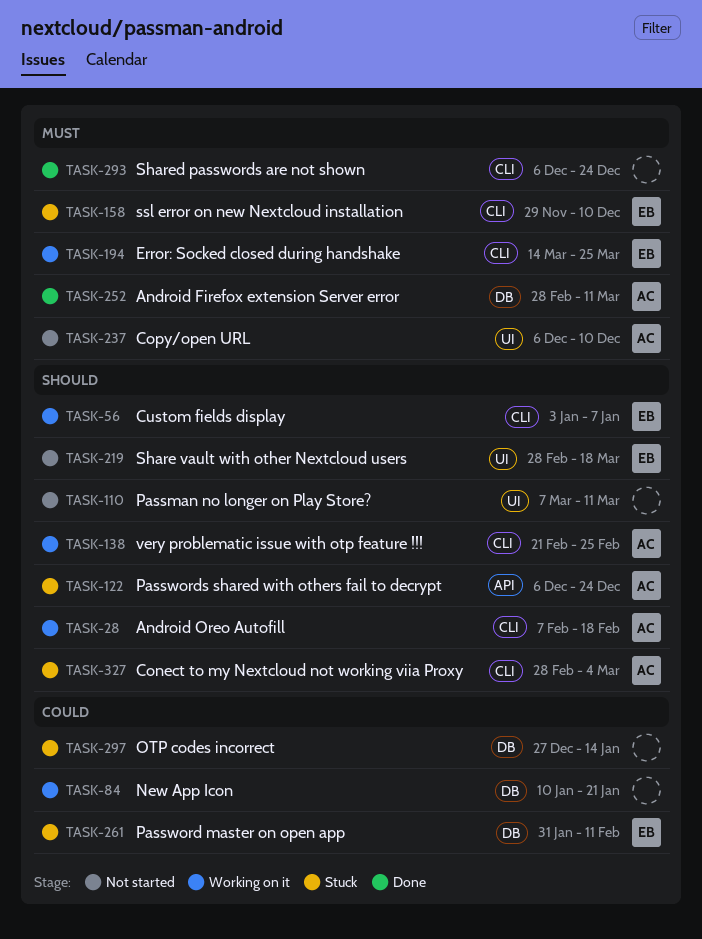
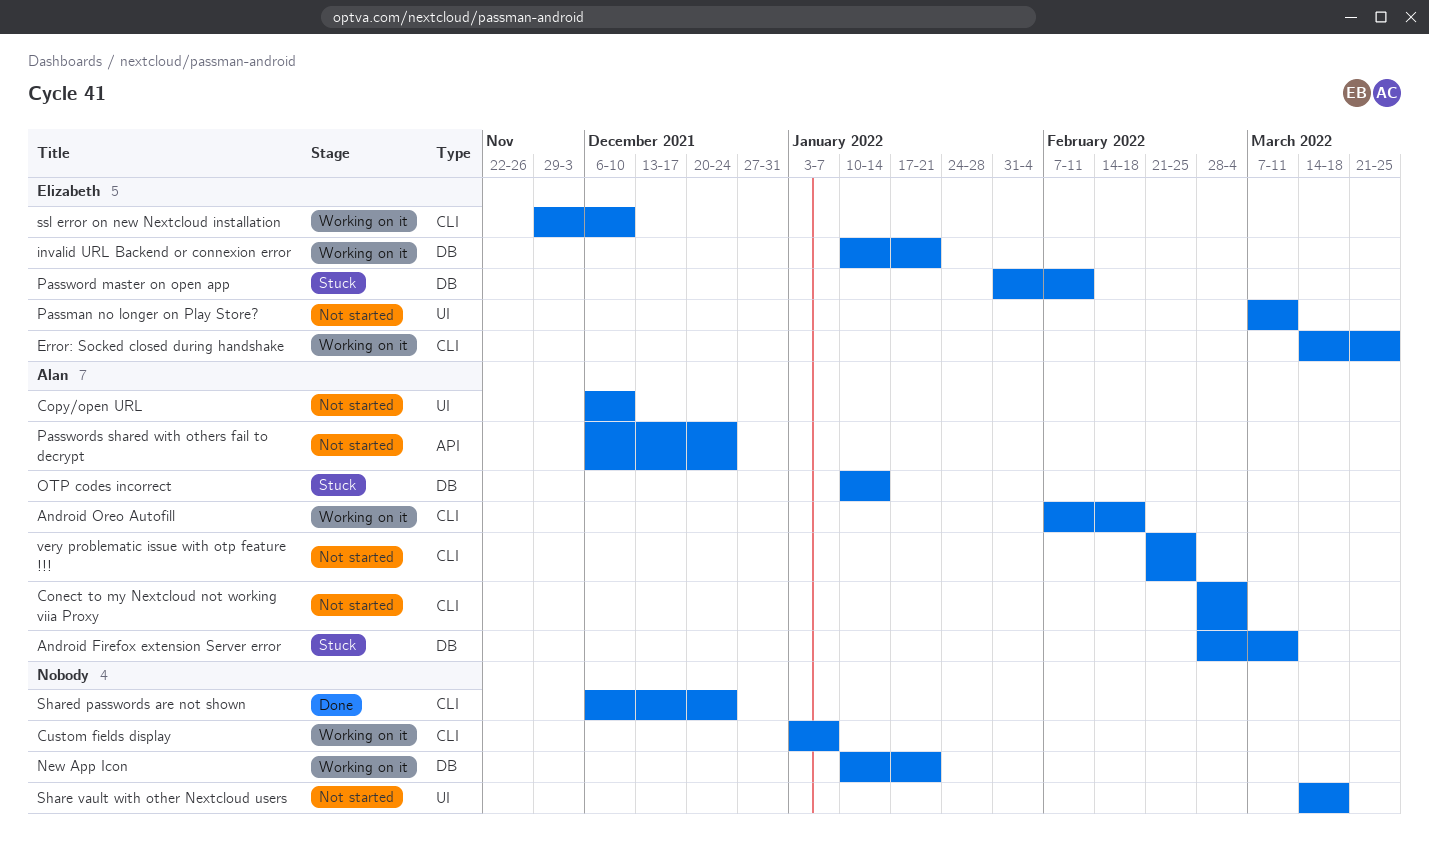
Android Firefox extension Server error, status: Done -> Stuck
Conect to my Nextcloud not working viia Proxy, status: Stuck -> Not started
Custom fields display, owner: Elizabeth -> none
invalid URL Backend or connexion error: none -> present
OTP codes incorrect, owner: none -> Alan
OTP codes incorrect, start: Dec 27 -> Jan 10
Passman no longer on Play Store?, owner: none -> Elizabeth
Passwords shared with others fail to decrypt, status: Stuck -> Not started
Share vault with other Nextcloud users, owner: Elizabeth -> none
Share vault with other Nextcloud users, start: Feb 28 -> Mar 14
ssl error on new Nextcloud installation, status: Stuck -> Working on it
very problematic issue with otp feature !!!, status: Working on it -> Not started

